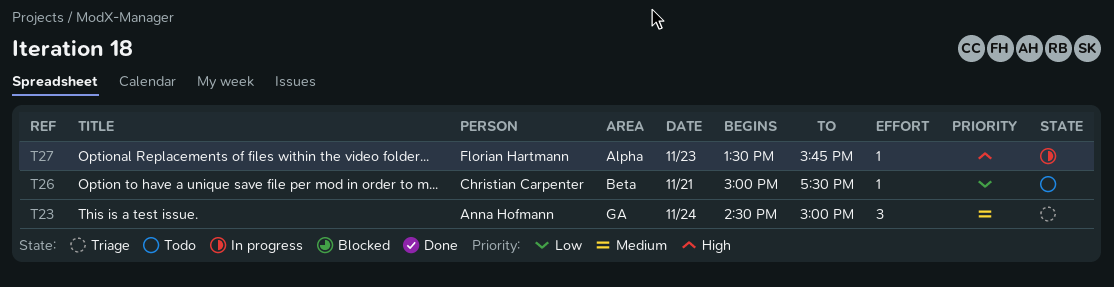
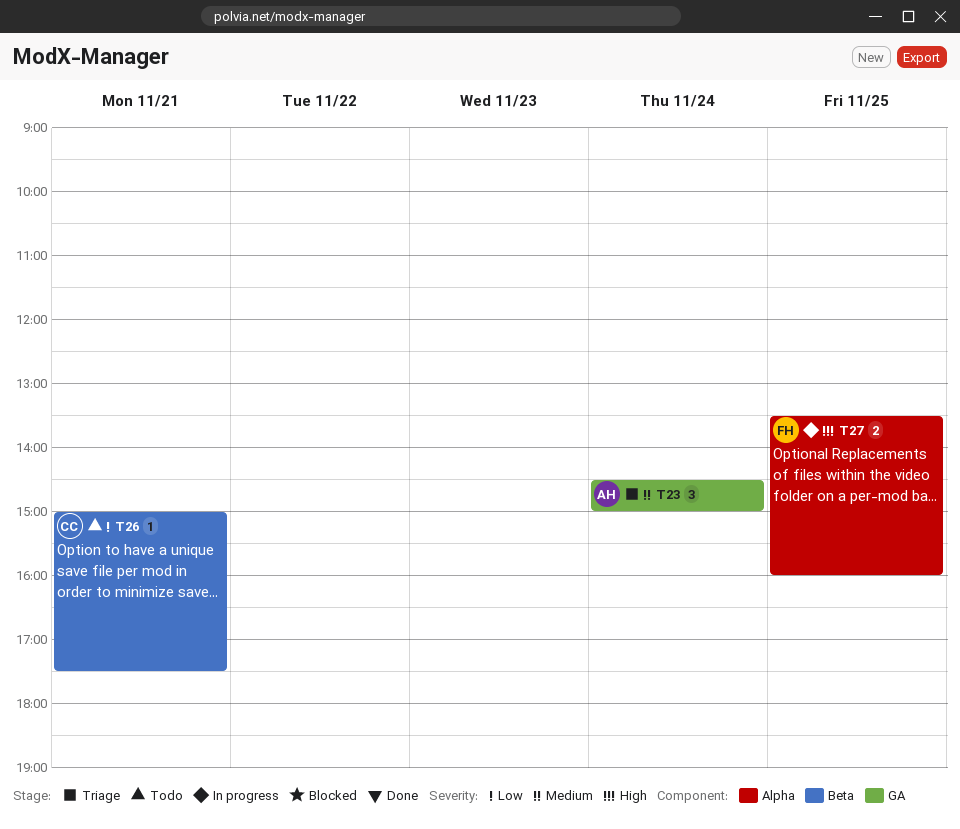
T27, estimate: 1 -> 2
T27, day: Nov 23 -> Nov 25
T27, ends: 15:45 -> 16:00

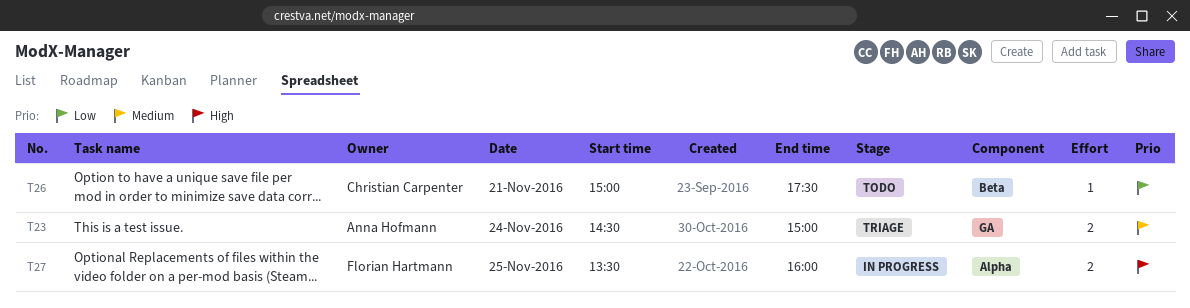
T23, estimate: 3 -> 2

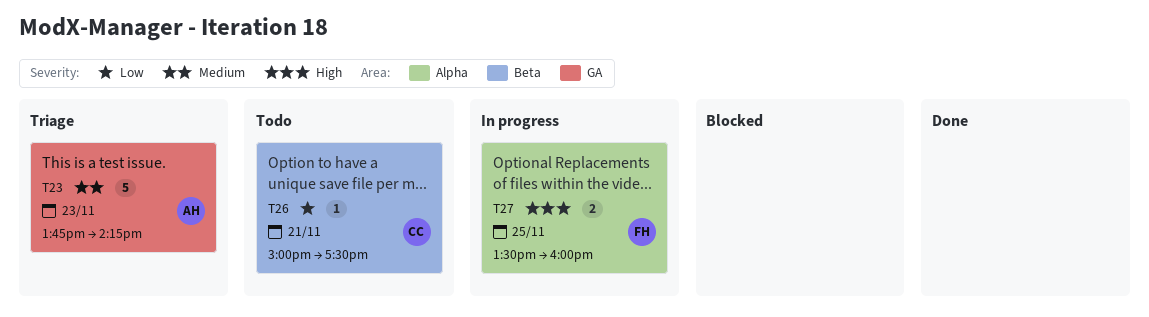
T23, estimate: 2 -> 5
T23, day: Nov 24 -> Nov 23
T23, begins: 14:30 -> 13:45
T23, ends: 15:00 -> 14:15

